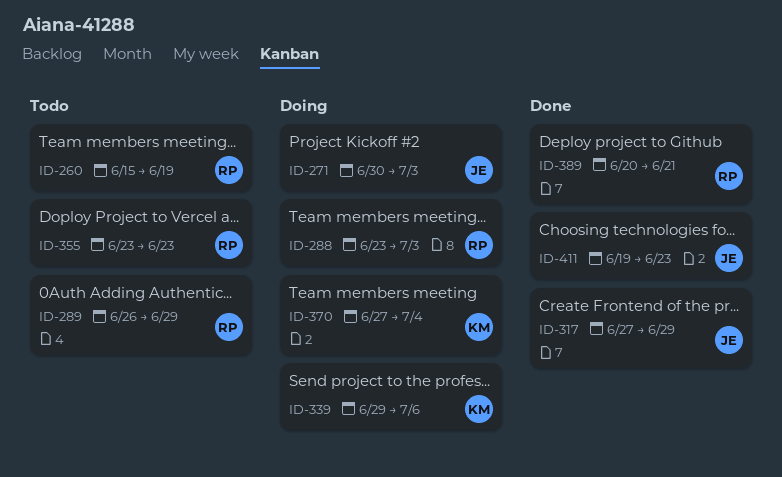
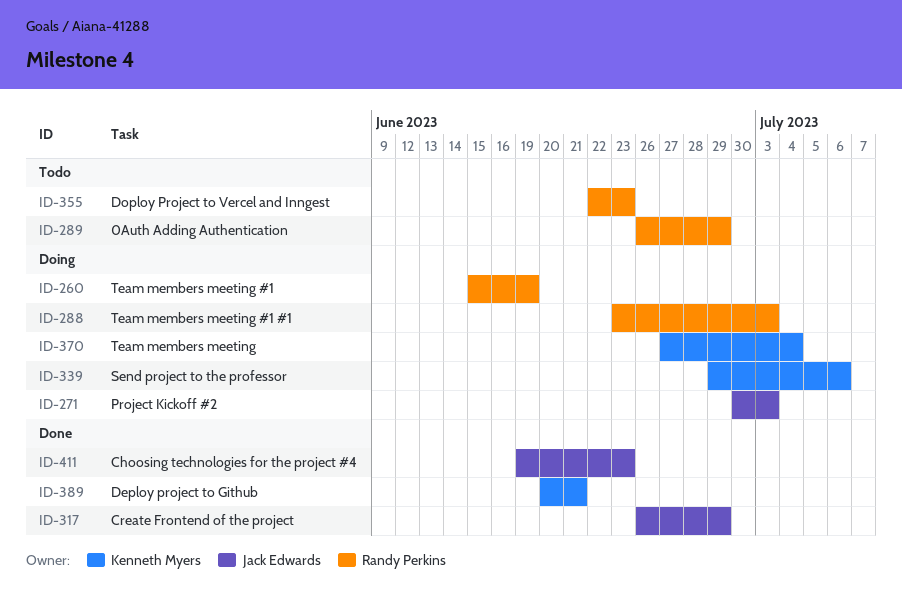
ID-260, status: Todo -> Doing
ID-317, start: Jun 27 -> Jun 26
ID-355, start: Jun 23 -> Jun 22
ID-389, owner: Randy Perkins -> Kenneth Myers

